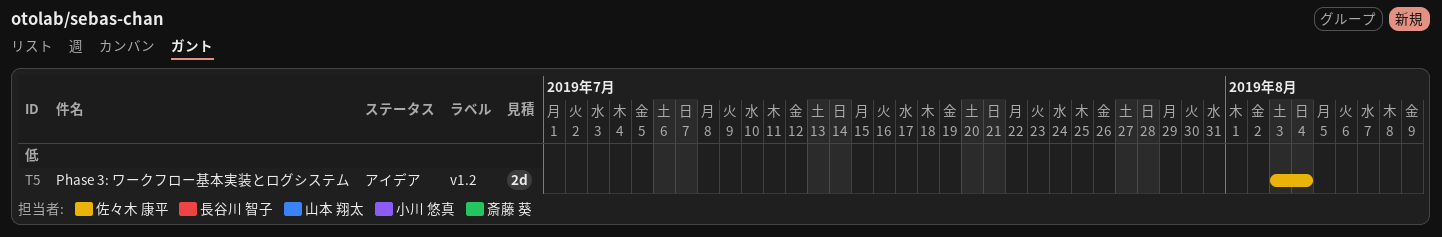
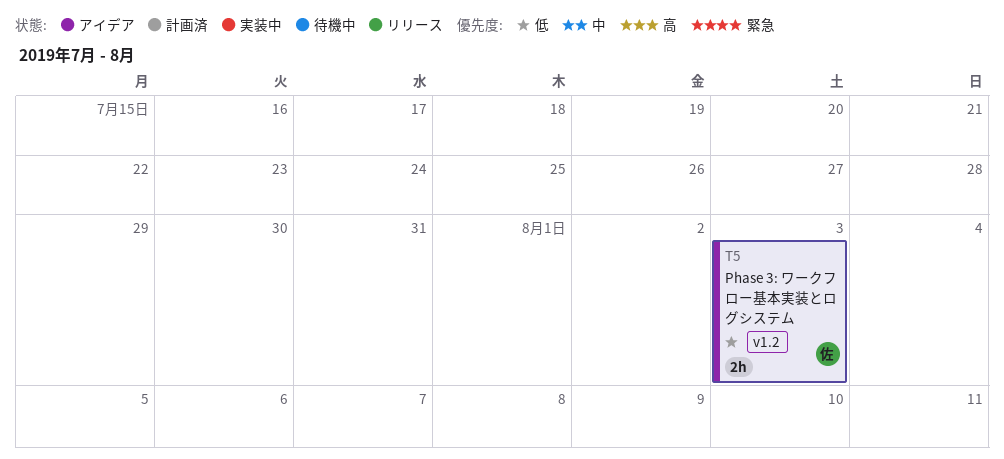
T5, estimate: 2d -> 2h
T5, due: Aug 4 -> Aug 3

